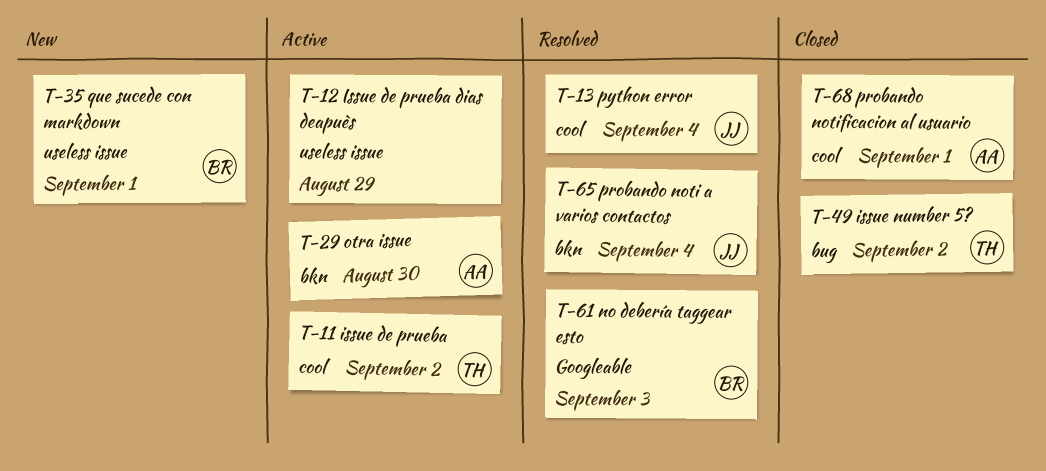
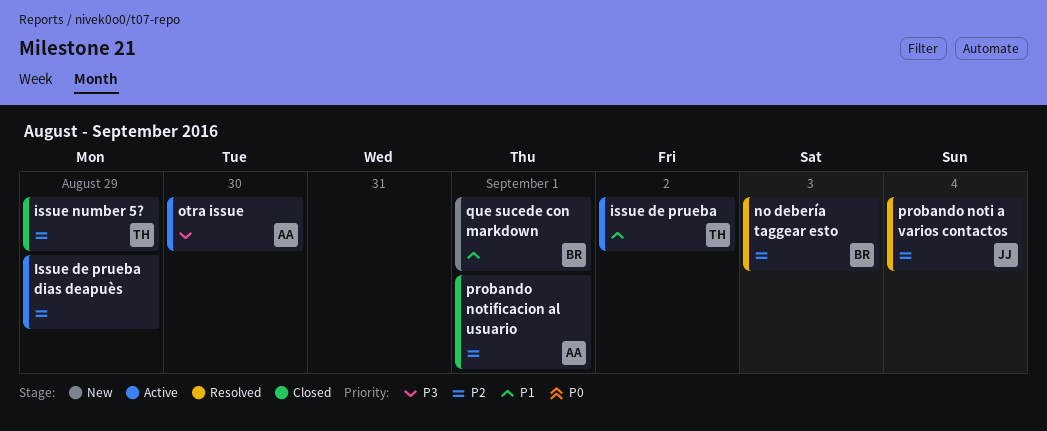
issue number 5?, due: Sep 2 -> Aug 29
python error: present -> none

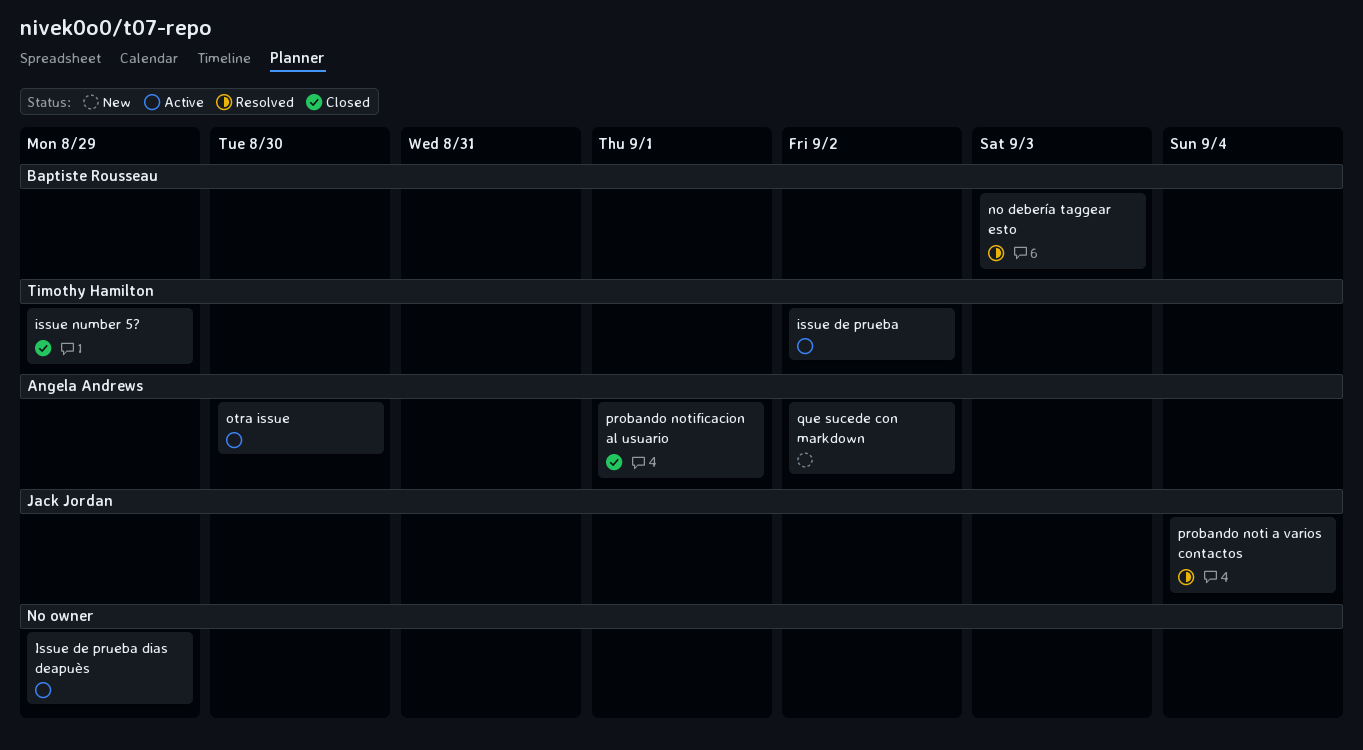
que sucede con markdown, owner: Baptiste Rousseau -> Angela Andrews
que sucede con markdown, due: Sep 1 -> Sep 2

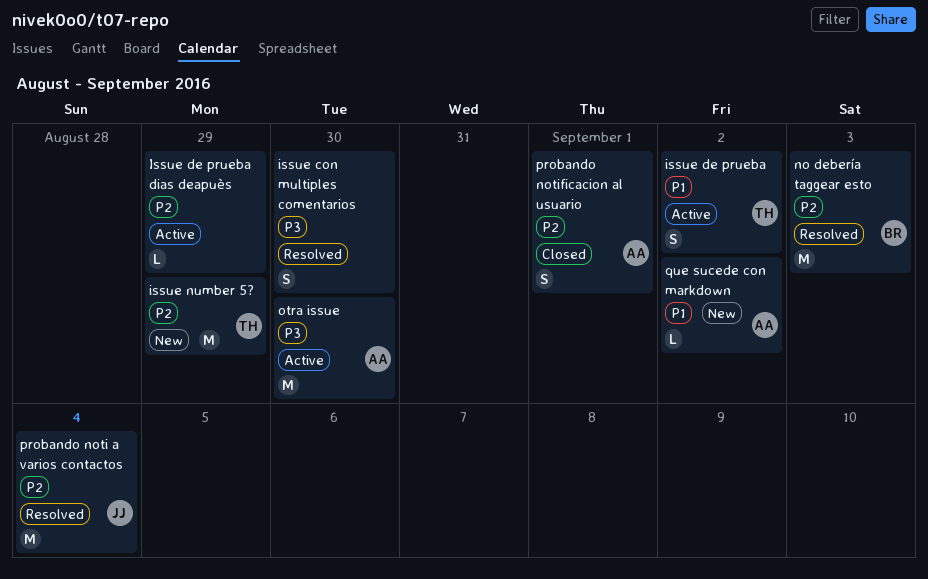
issue con multiples comentarios: none -> present
issue number 5?, status: Closed -> New

